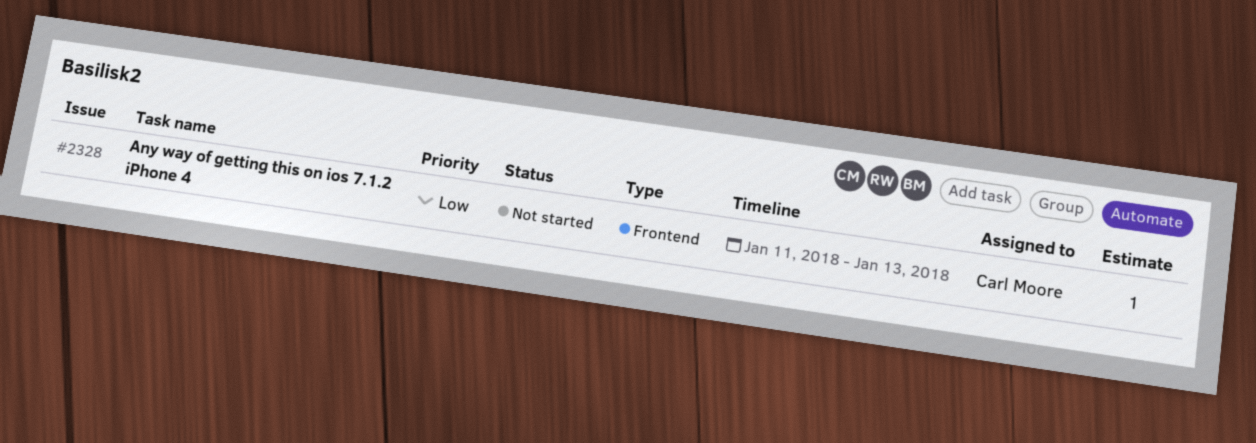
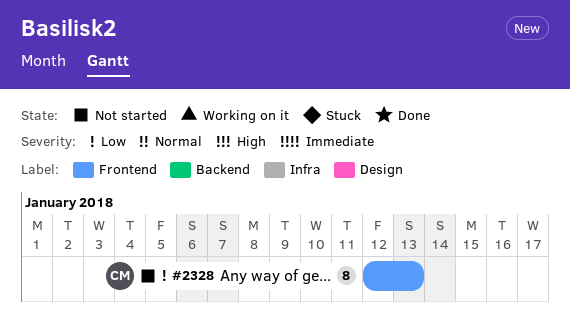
#2328, estimate: 1 -> 8
#2328, start: Jan 11 -> Jan 12

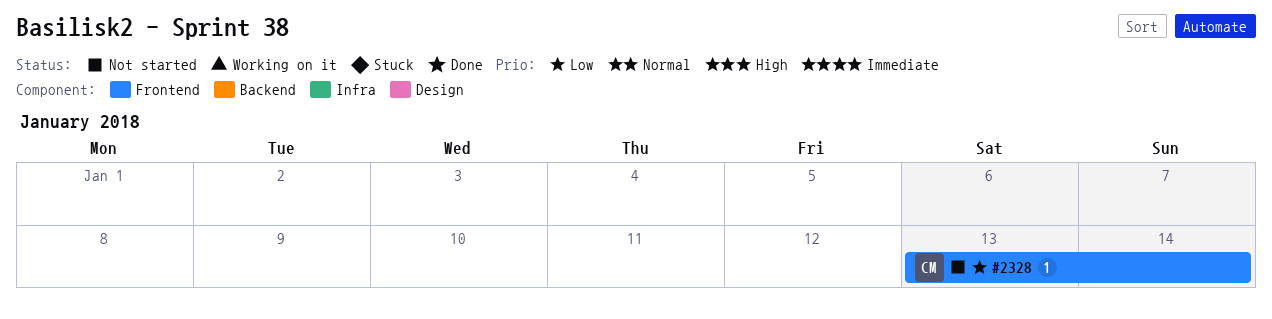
#2328, estimate: 8 -> 1
#2328, start: Jan 12 -> Jan 13
#2328, due: Jan 13 -> Jan 14

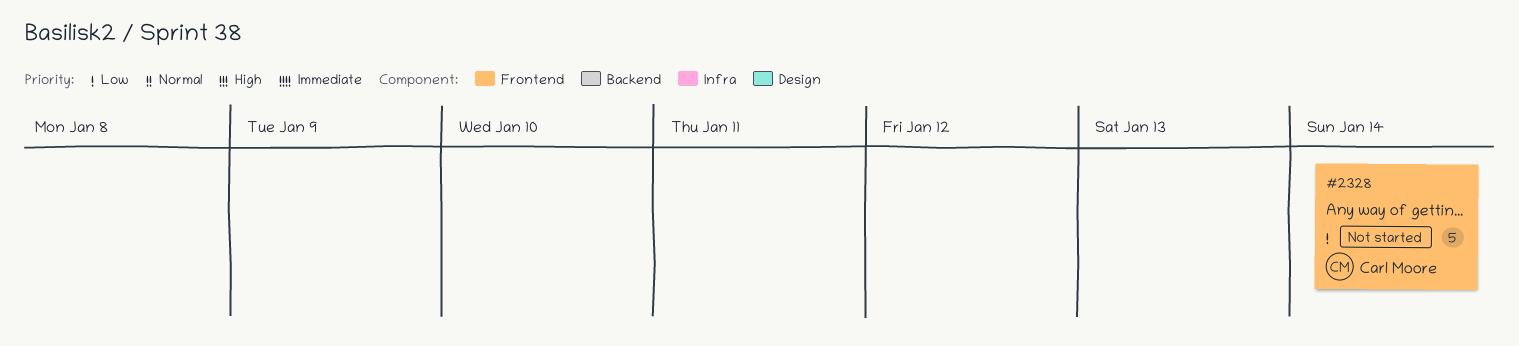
#2328, estimate: 1 -> 5

